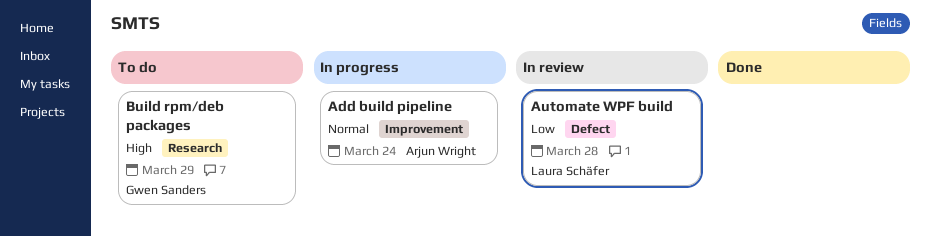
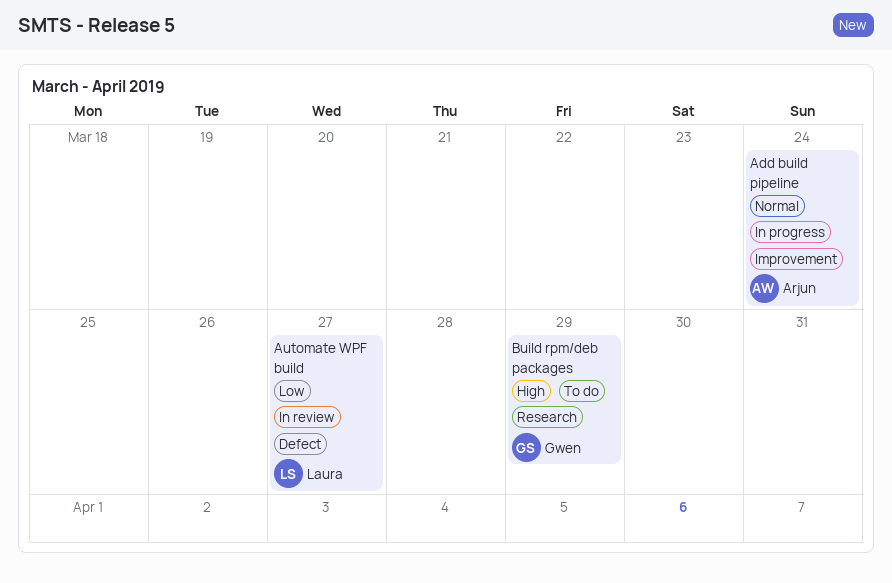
Automate WPF build, due: Mar 28 -> Mar 27

